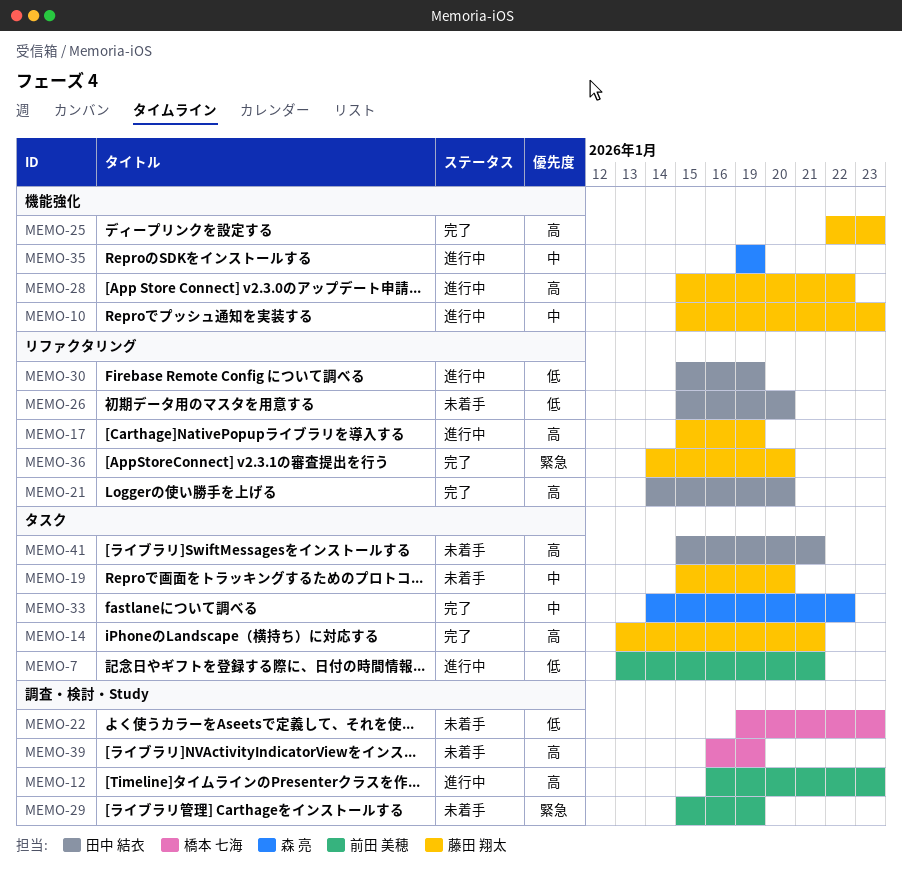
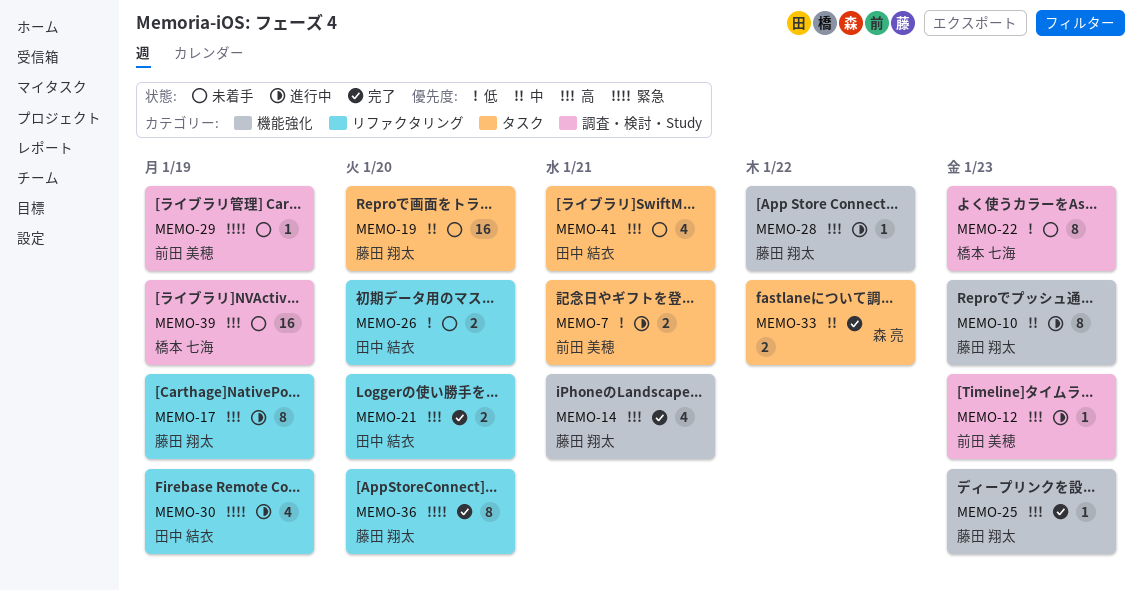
MEMO-14, label: タスク -> 機能強化
MEMO-30, priority: 低 -> 緊急
MEMO-35: present -> none

